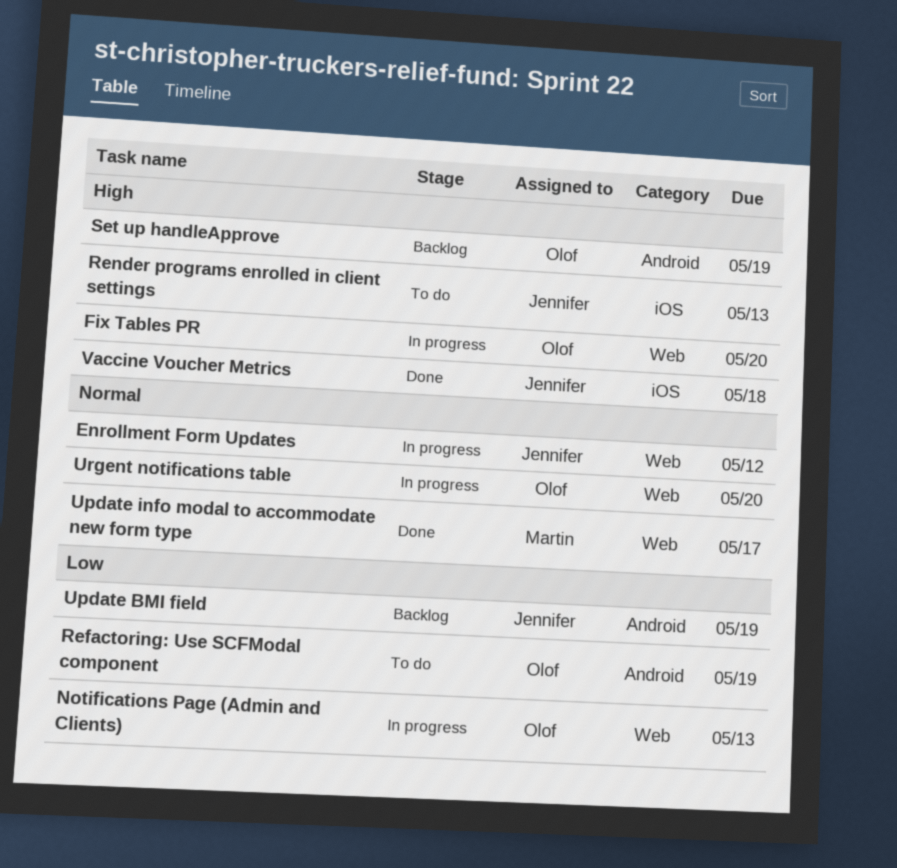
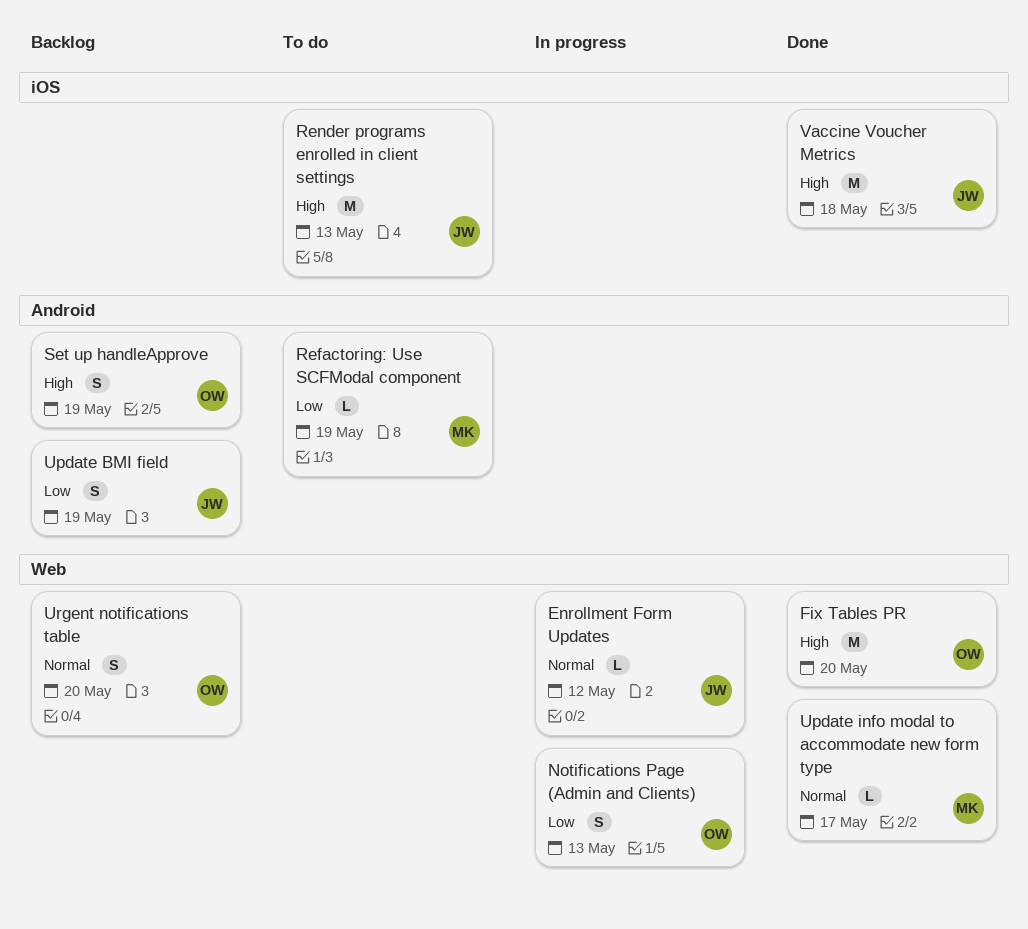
Fix Tables PR, status: In progress -> Done
Refactoring: Use SCFModal component, owner: Olof -> Martin
Urgent notifications table, status: In progress -> Backlog

